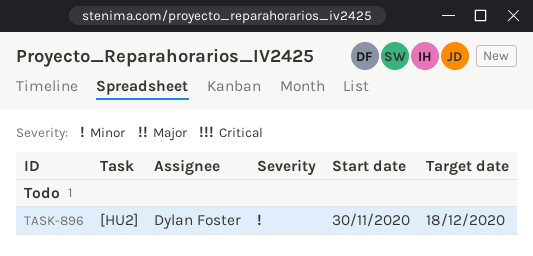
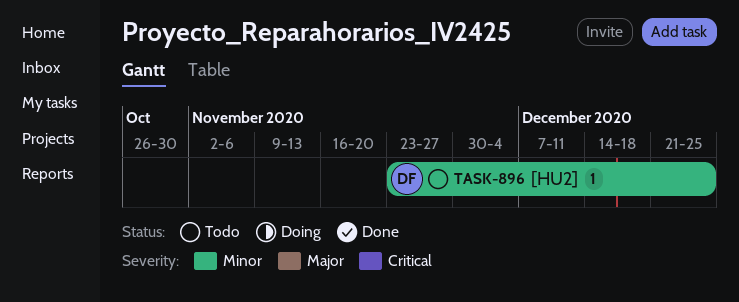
TASK-896, start: Nov 30 -> Nov 23
TASK-896, due: Dec 18 -> Dec 25

